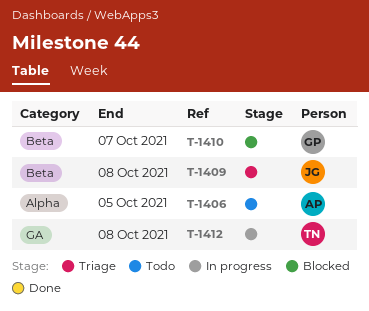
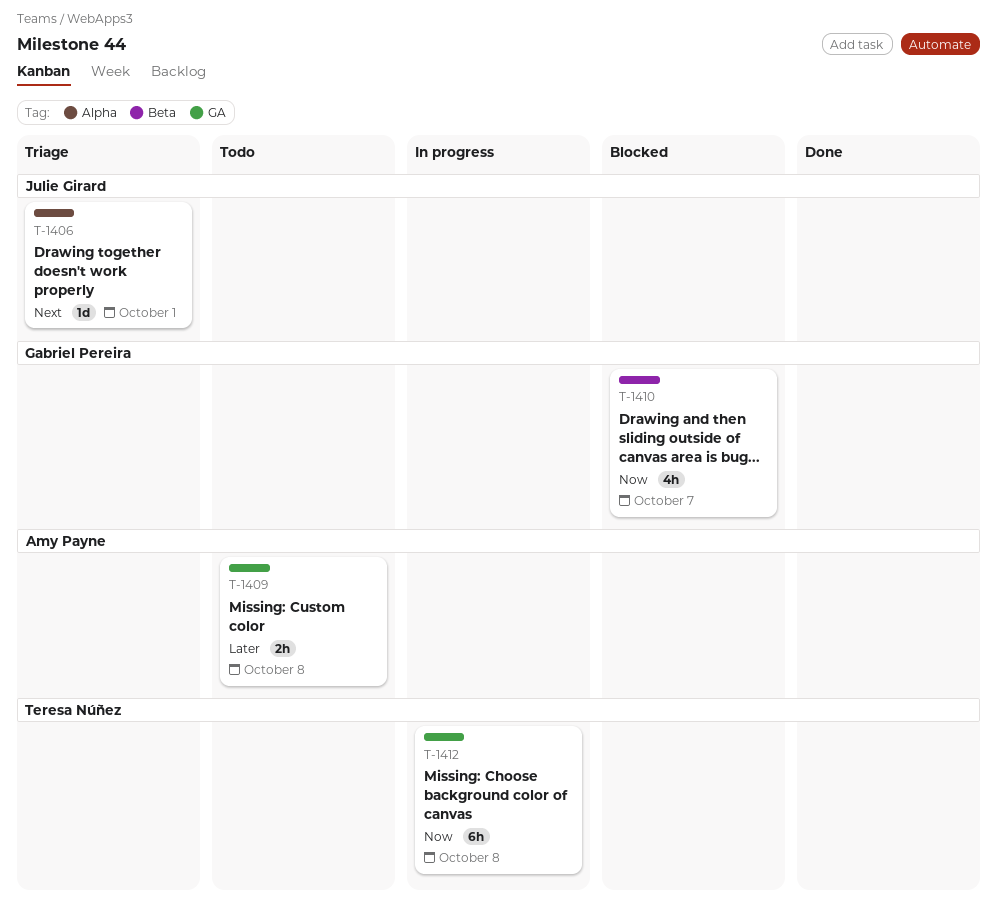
T-1406, status: Todo -> Triage
T-1406, owner: Amy Payne -> Julie Girard
T-1406, due: Oct 5 -> Oct 1
T-1409, status: Triage -> Todo
T-1409, owner: Julie Girard -> Amy Payne
T-1409, label: Beta -> GA

